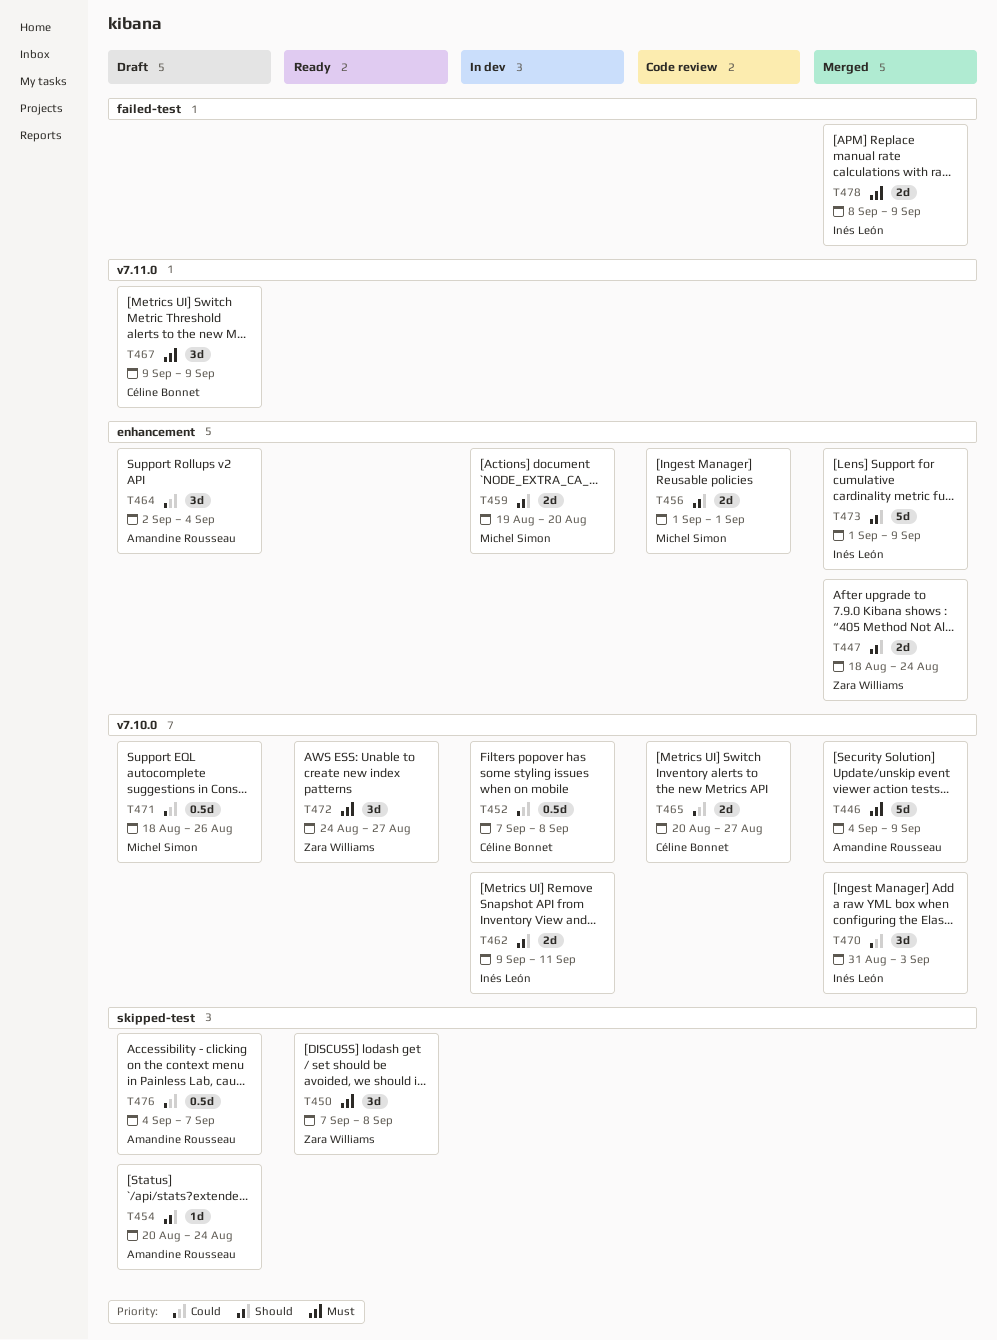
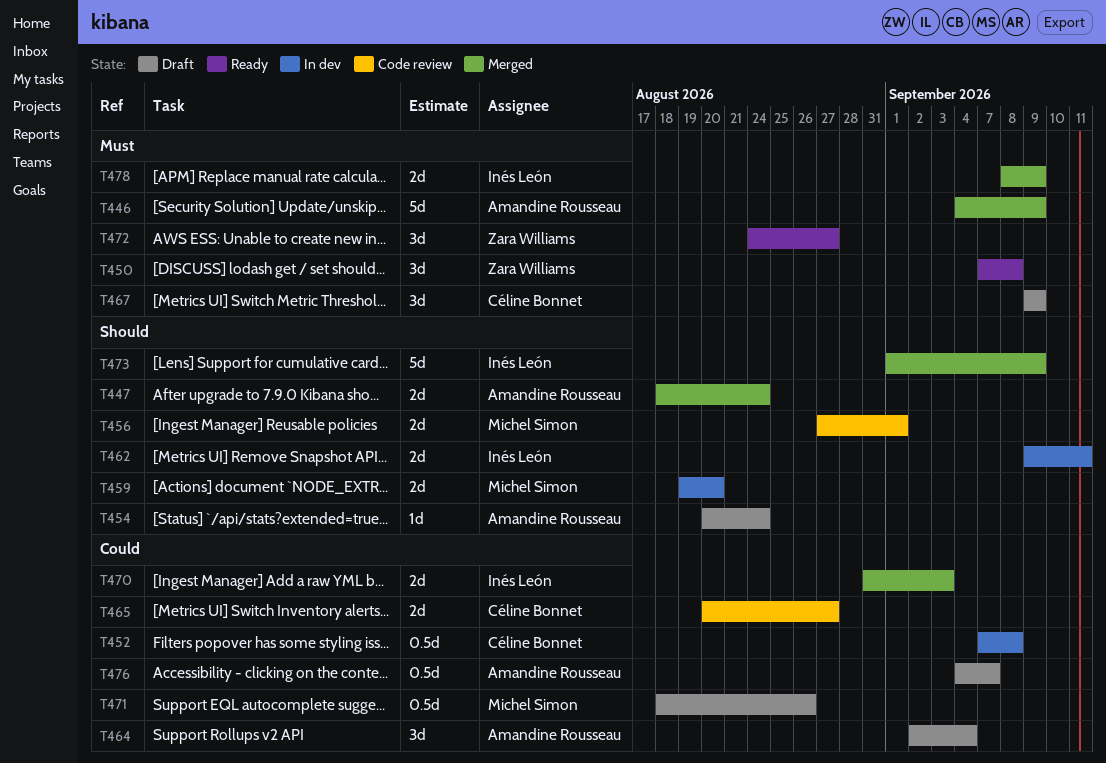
T447, owner: Zara Williams -> Amandine Rousseau
T456, start: Sep 1 -> Aug 27
T470, estimate: 3d -> 2d

